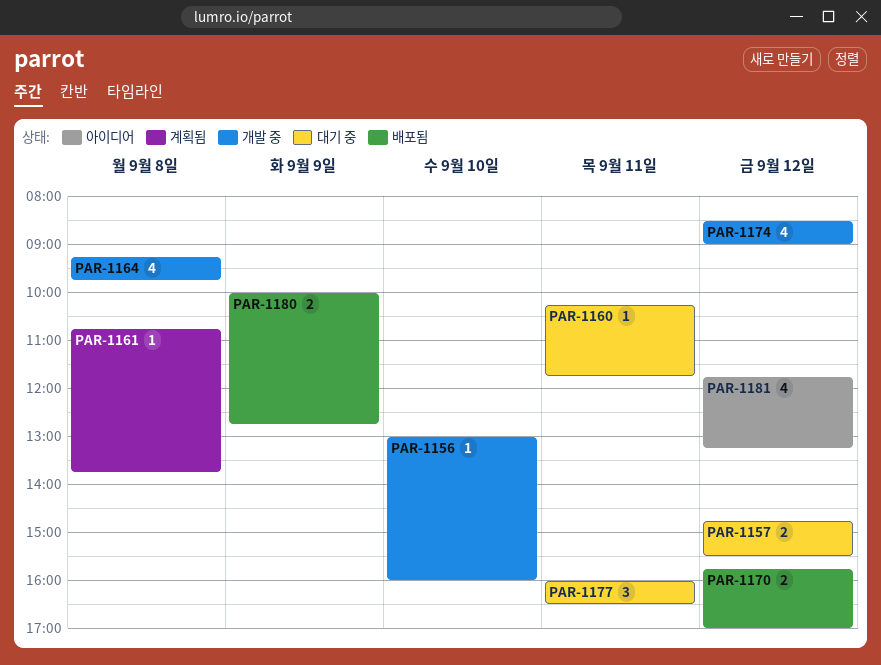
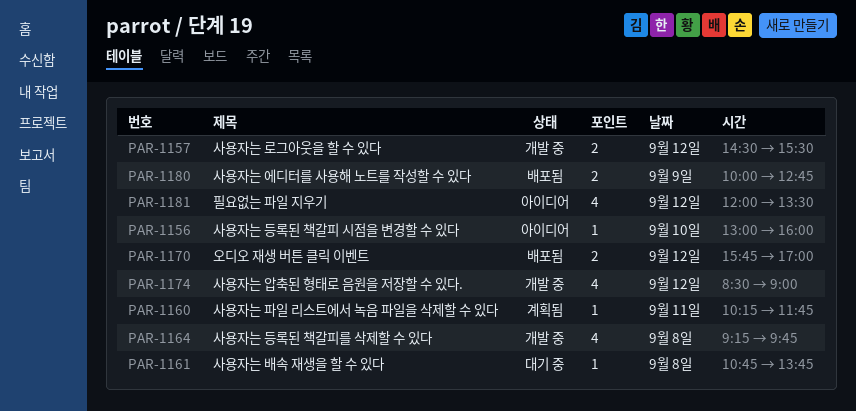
PAR-1156, status: 개발 중 -> 아이디어
PAR-1157, status: 대기 중 -> 개발 중
PAR-1157, begins: 14:45 -> 14:30
PAR-1160, status: 대기 중 -> 계획됨
PAR-1161, status: 계획됨 -> 대기 중
PAR-1177: present -> none
PAR-1181, begins: 11:45 -> 12:00
PAR-1181, ends: 13:15 -> 13:30

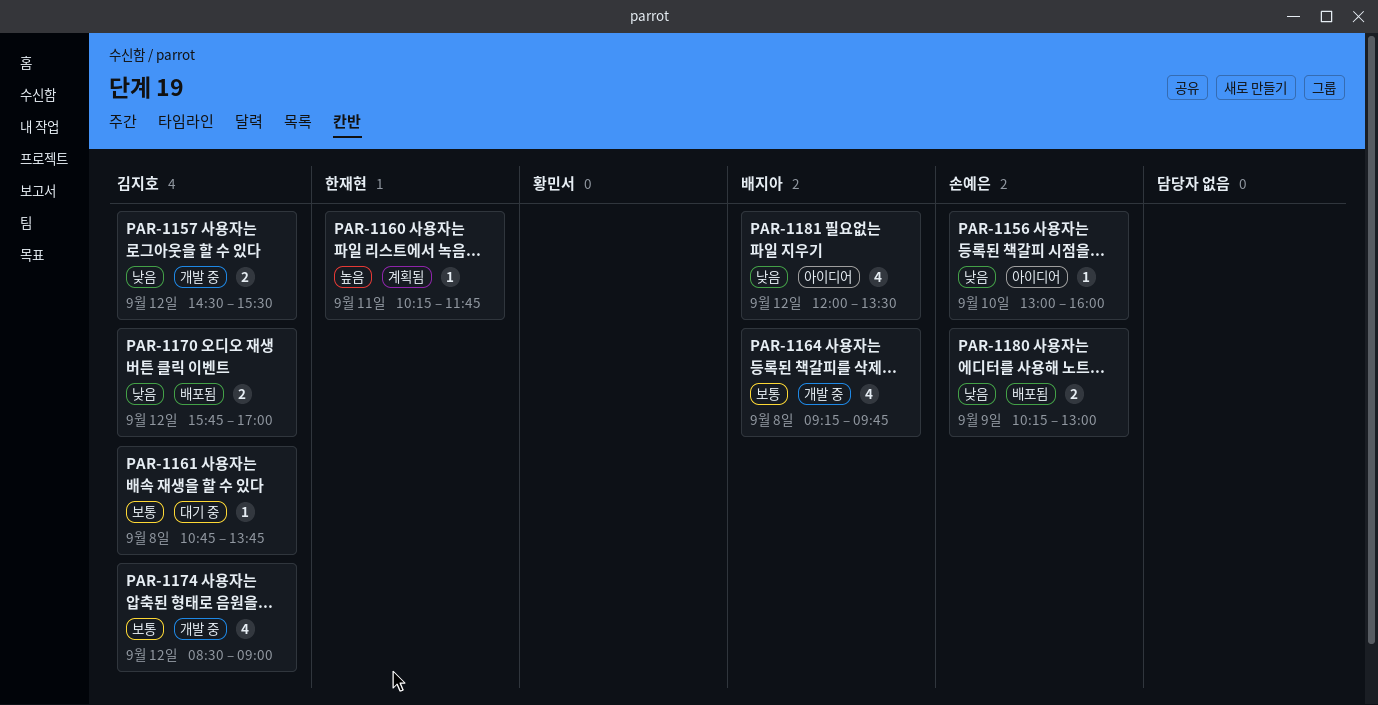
PAR-1180, begins: 10:00 -> 10:15
PAR-1180, ends: 12:45 -> 13:00

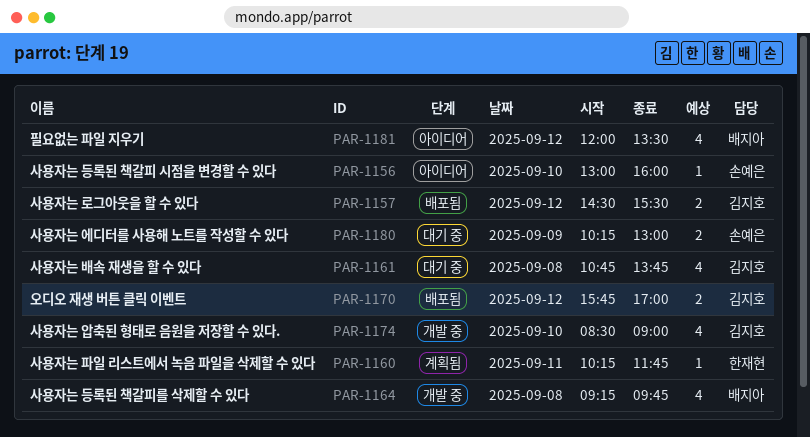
PAR-1157, status: 개발 중 -> 배포됨
PAR-1161, estimate: 1 -> 4
PAR-1174, day: Sep 12 -> Sep 10
PAR-1180, status: 배포됨 -> 대기 중

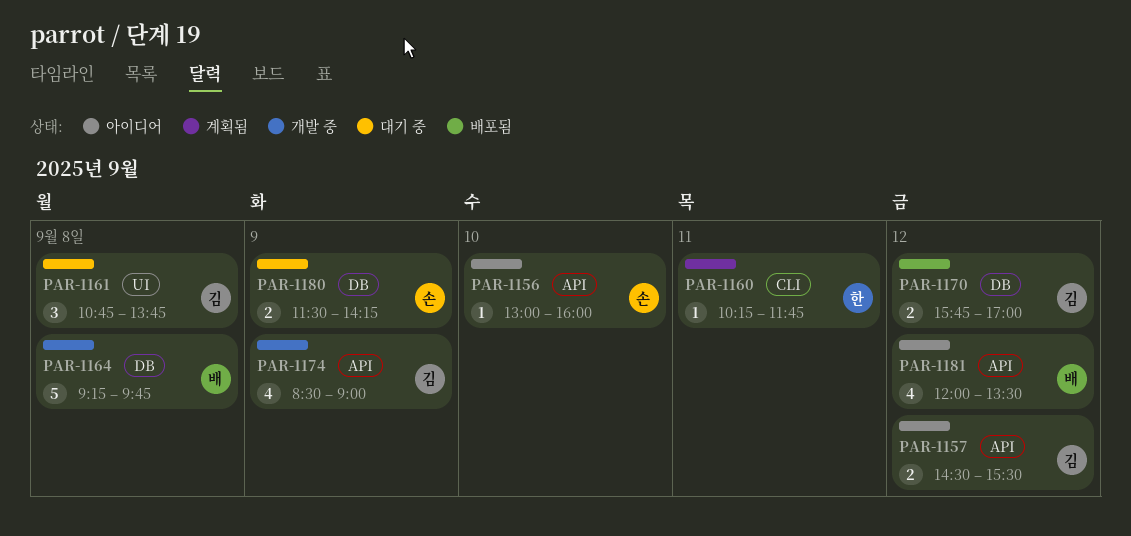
PAR-1157, status: 배포됨 -> 아이디어
PAR-1161, estimate: 4 -> 3
PAR-1164, estimate: 4 -> 5
PAR-1174, day: Sep 10 -> Sep 9
PAR-1180, begins: 10:15 -> 11:30
PAR-1180, ends: 13:00 -> 14:15

